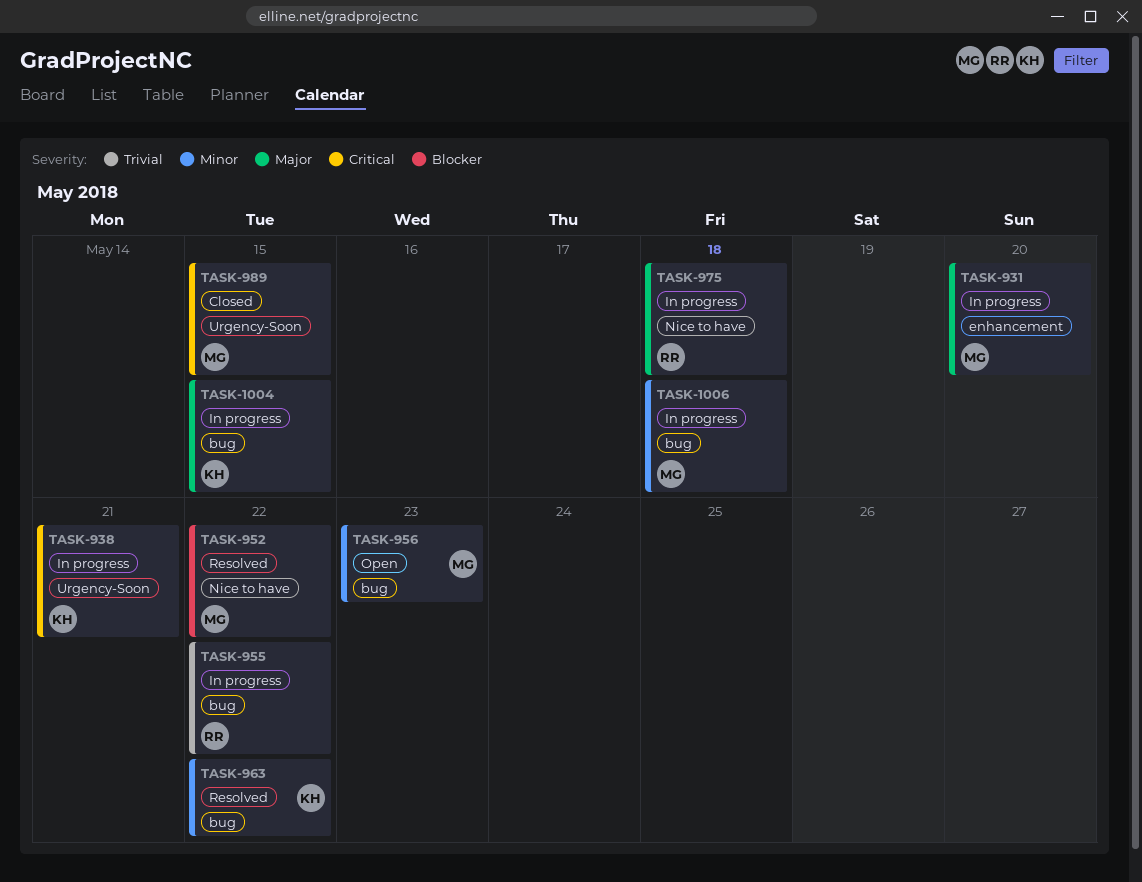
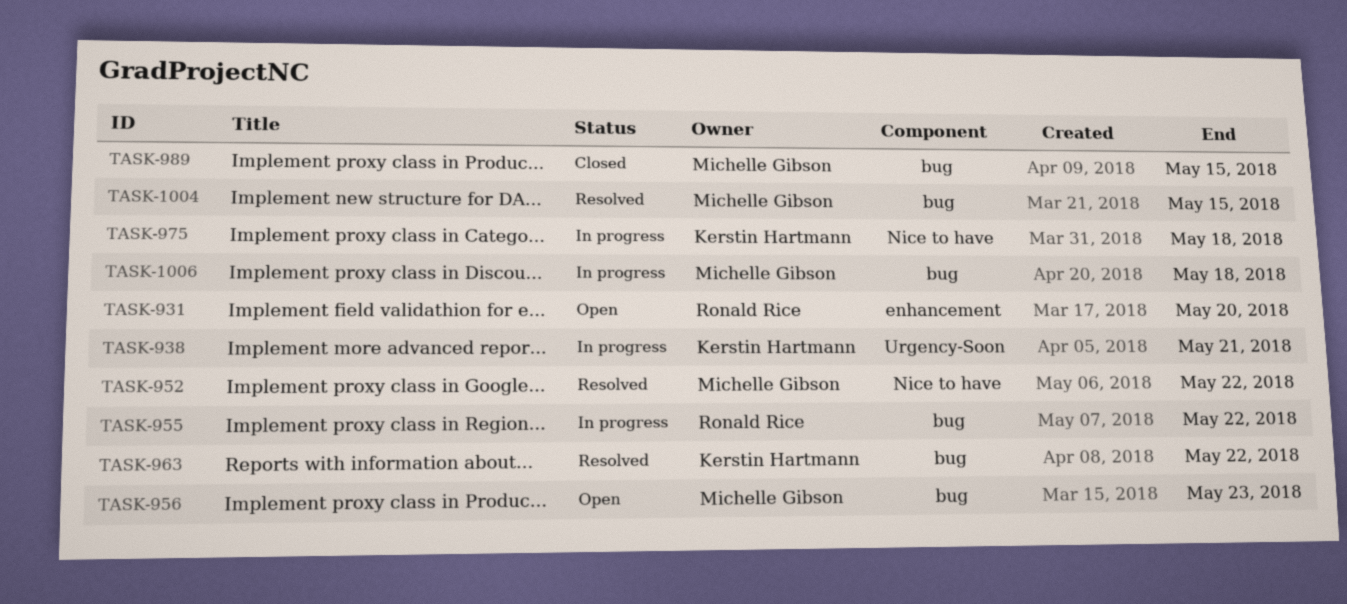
TASK-931, status: In progress -> Open
TASK-931, owner: Michelle Gibson -> Ronald Rice
TASK-975, owner: Ronald Rice -> Kerstin Hartmann
TASK-989, label: Urgency-Soon -> bug
TASK-1004, status: In progress -> Resolved
TASK-1004, owner: Kerstin Hartmann -> Michelle Gibson

